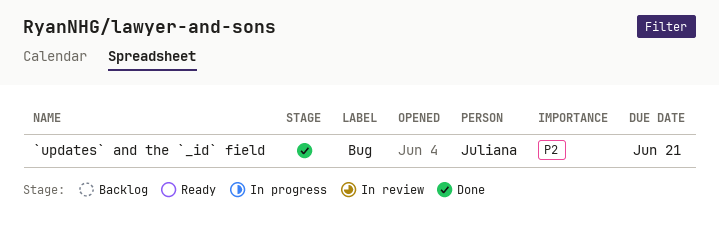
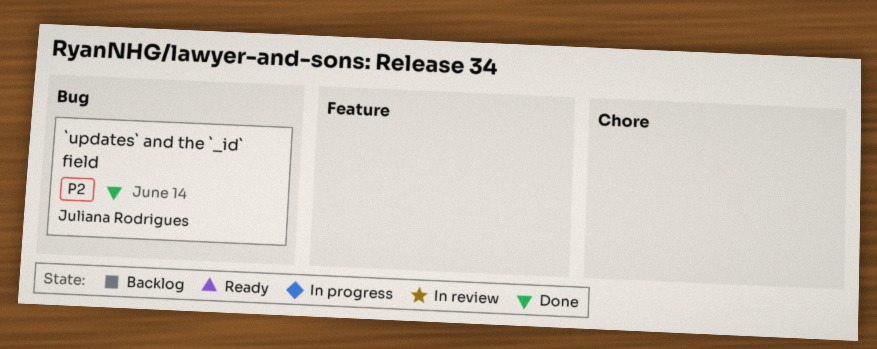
`updates` and the `_id` field, due: Jun 21 -> Jun 14

